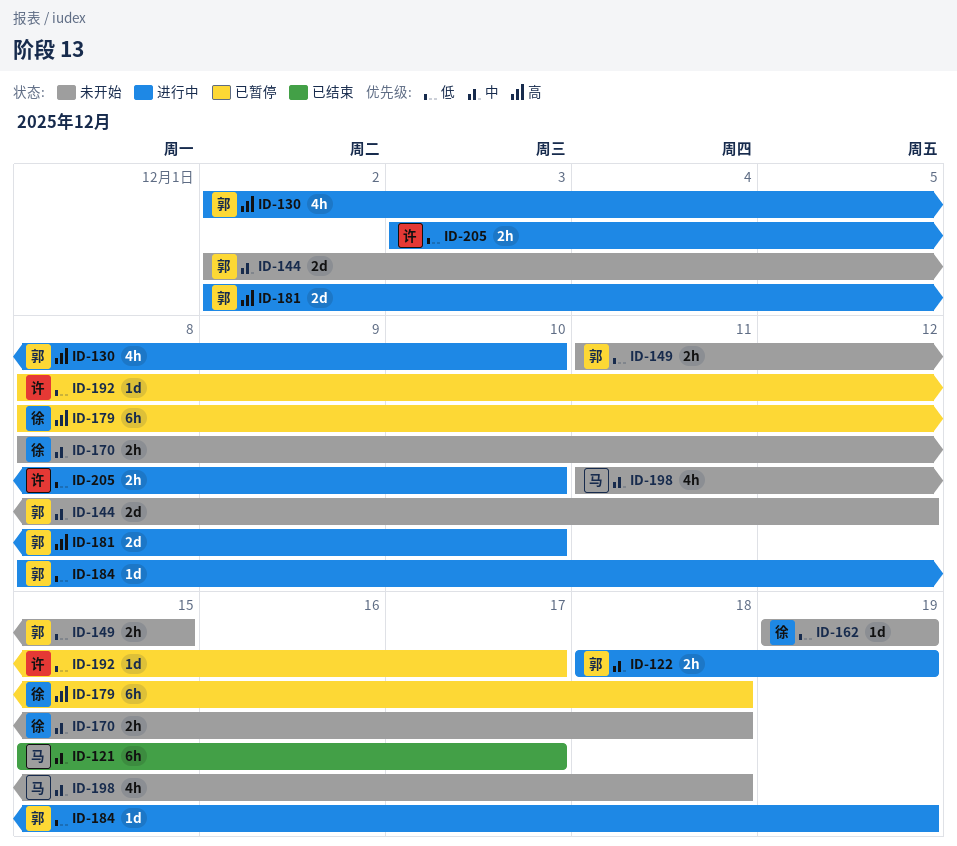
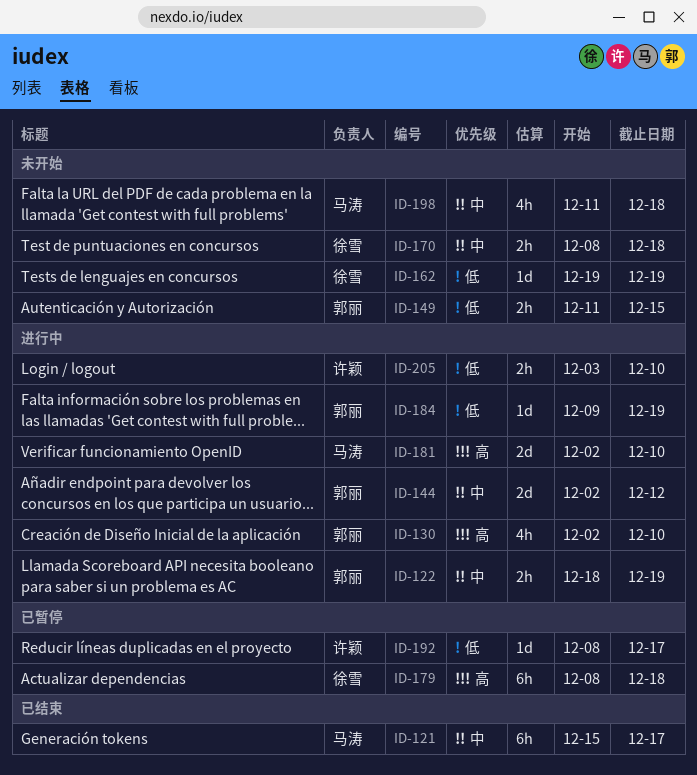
ID-144, status: 未开始 -> 进行中
ID-181, owner: 郭丽 -> 马涛
ID-184, start: Dec 8 -> Dec 9

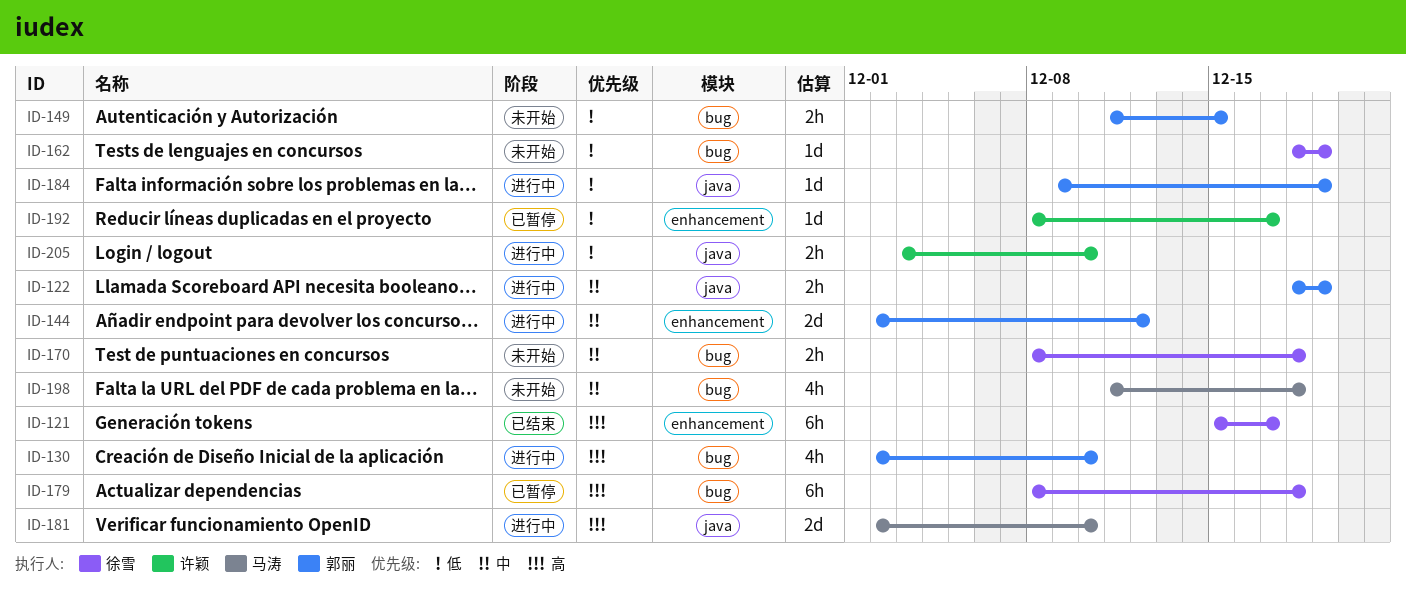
ID-121, owner: 马涛 -> 徐雪
ID-121, priority: 中 -> 高
ID-162, start: Dec 19 -> Dec 18

